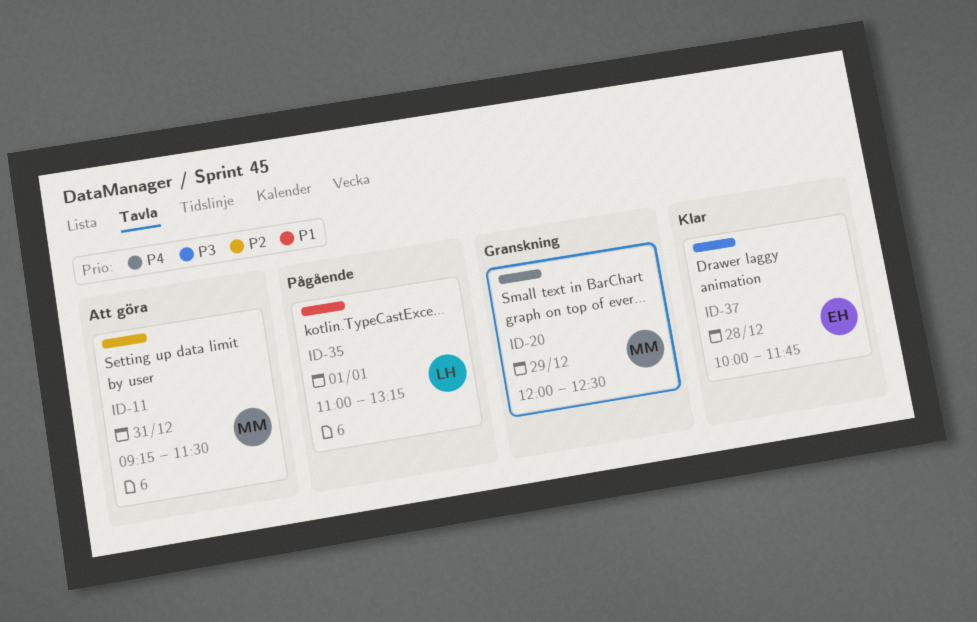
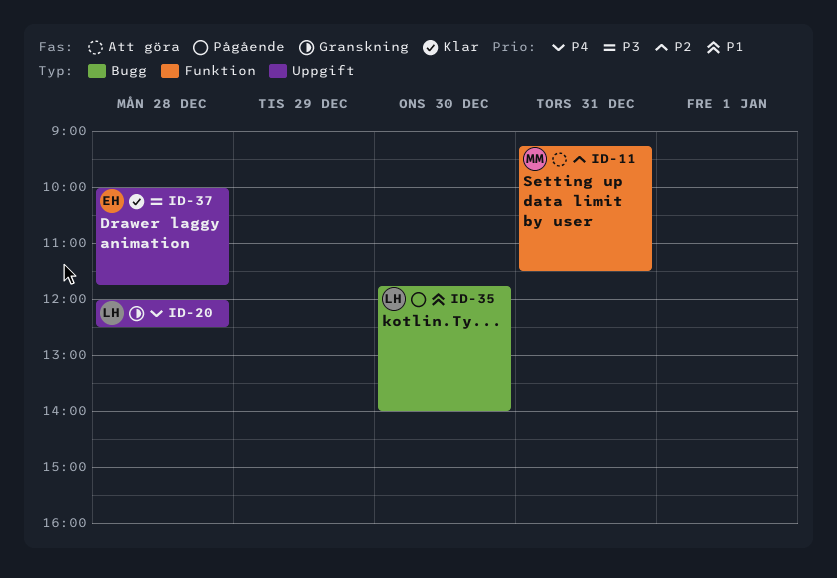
ID-20, owner: MM -> LH
ID-20, day: Dec 29 -> Dec 28
ID-35, day: Jan 1 -> Dec 30
ID-35, begins: 11:00 -> 11:45
ID-35, ends: 13:15 -> 14:00

